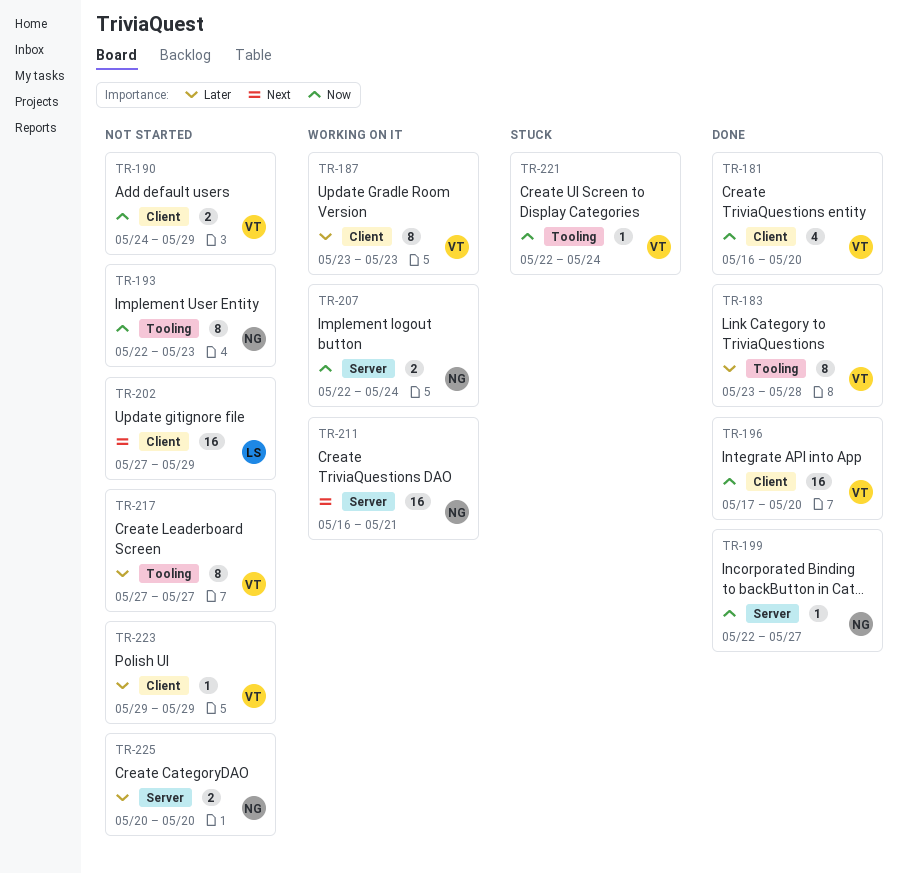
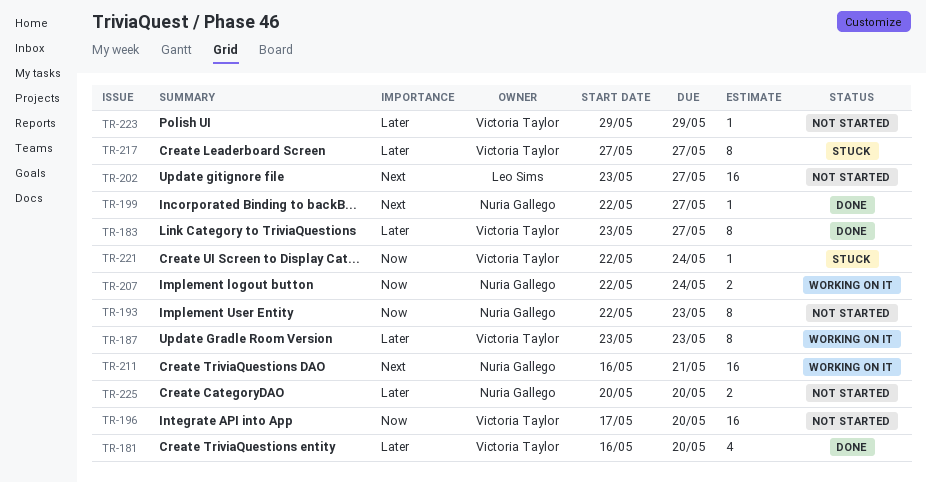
TR-181, priority: Now -> Later
TR-183, due: May 28 -> May 27
TR-190: present -> none
TR-196, status: Done -> Not started
TR-199, priority: Now -> Next
TR-202, start: May 27 -> May 23
TR-202, due: May 29 -> May 27
TR-217, status: Not started -> Stuck

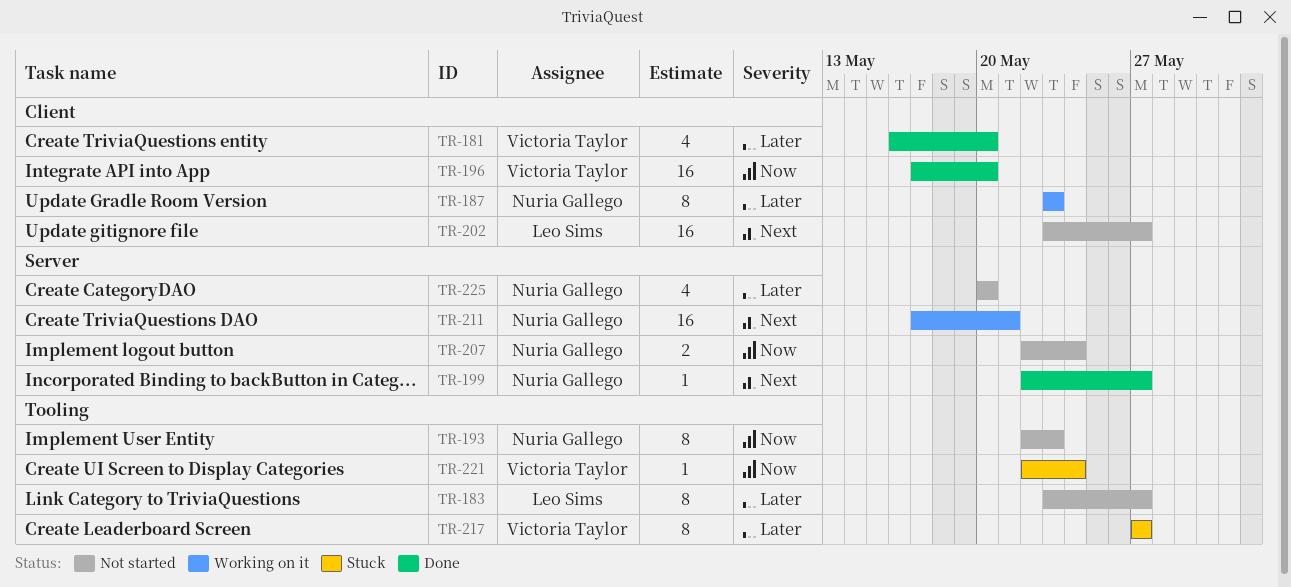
TR-183, status: Done -> Not started
TR-183, owner: Victoria Taylor -> Leo Sims
TR-187, owner: Victoria Taylor -> Nuria Gallego
TR-196, status: Not started -> Done
TR-207, status: Working on it -> Not started
TR-211, start: May 16 -> May 17
TR-223: present -> none
TR-225, estimate: 2 -> 4

